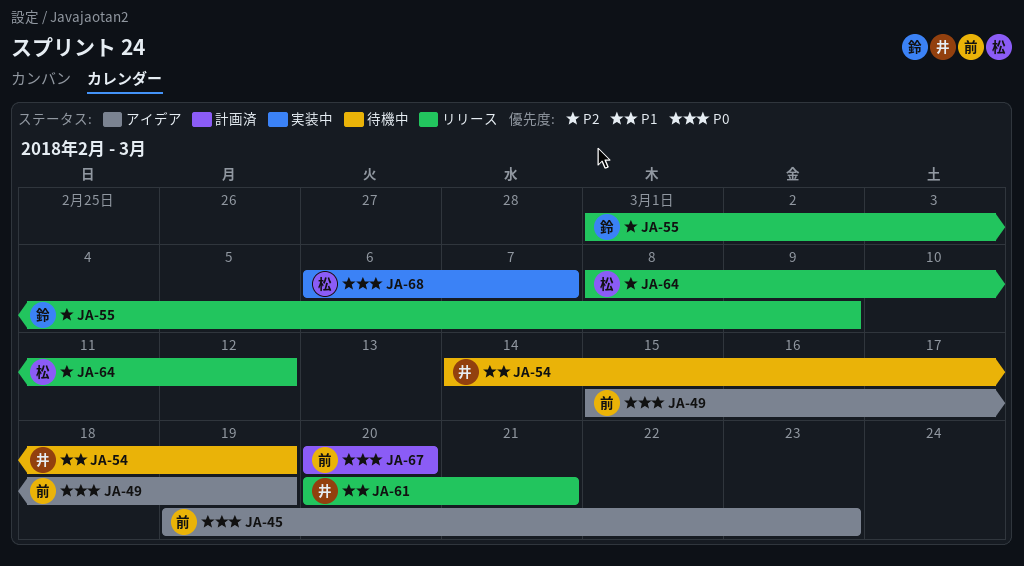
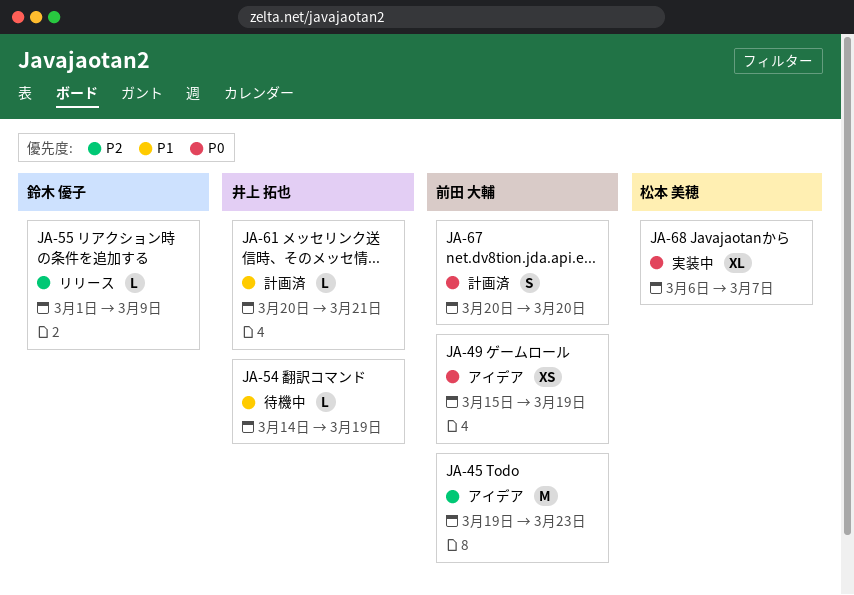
JA-45, priority: P0 -> P2
JA-61, status: リリース -> 計画済
JA-64: present -> none

